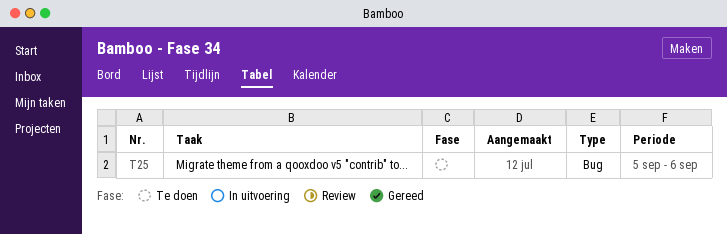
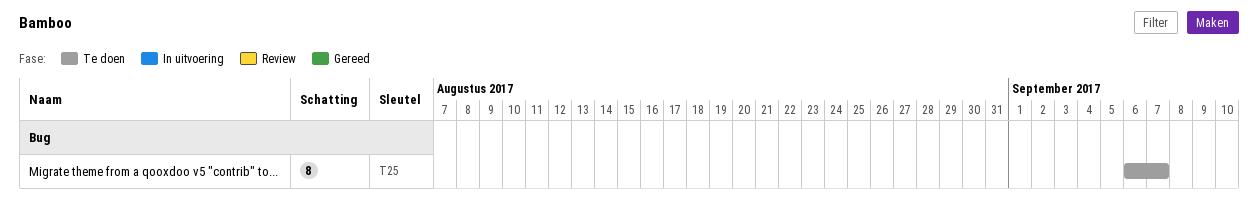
T25, start: Sep 5 -> Sep 6
T25, due: Sep 6 -> Sep 7

